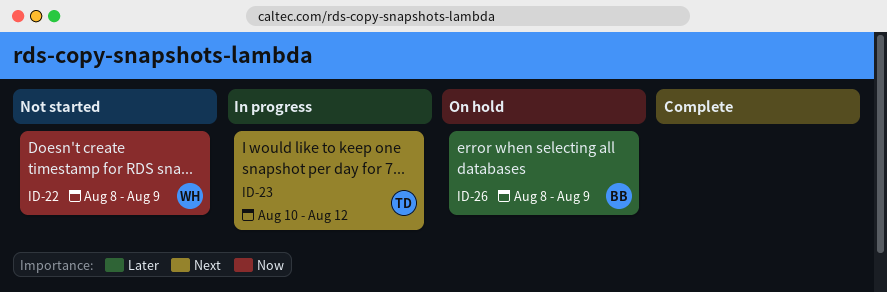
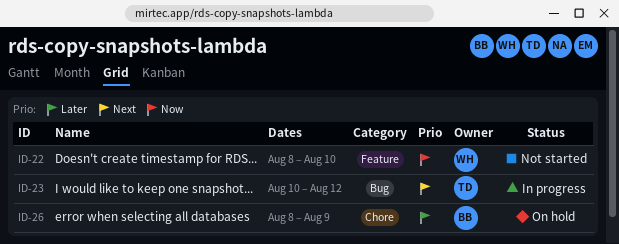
ID-22, due: Aug 9 -> Aug 10

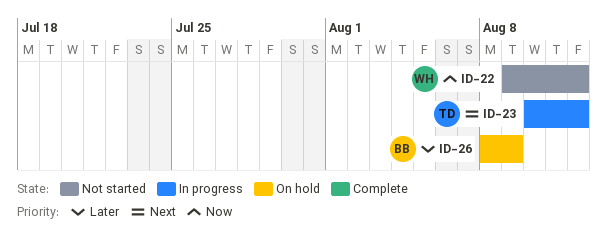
ID-22, start: Aug 8 -> Aug 9
ID-22, due: Aug 10 -> Aug 12

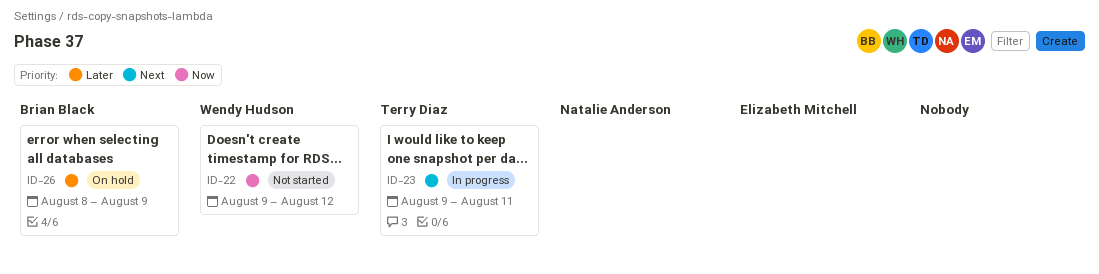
ID-23, start: Aug 10 -> Aug 9
ID-23, due: Aug 12 -> Aug 11

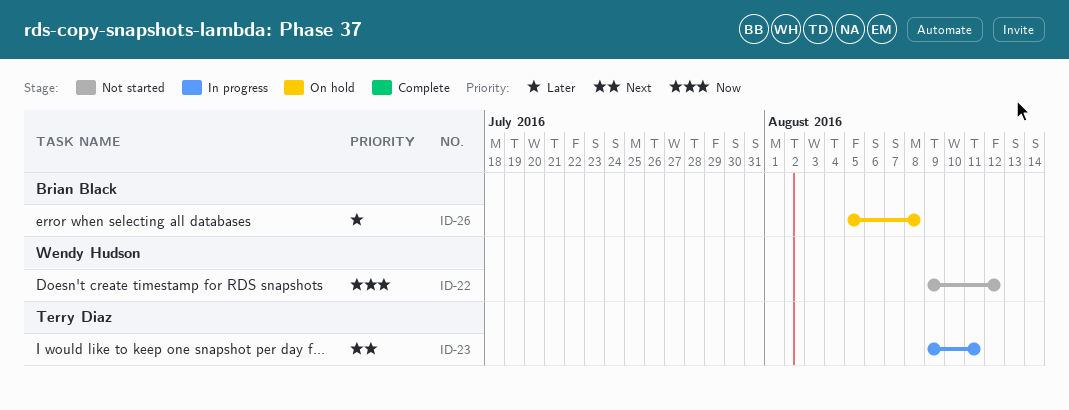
ID-26, start: Aug 8 -> Aug 5
ID-26, due: Aug 9 -> Aug 8

